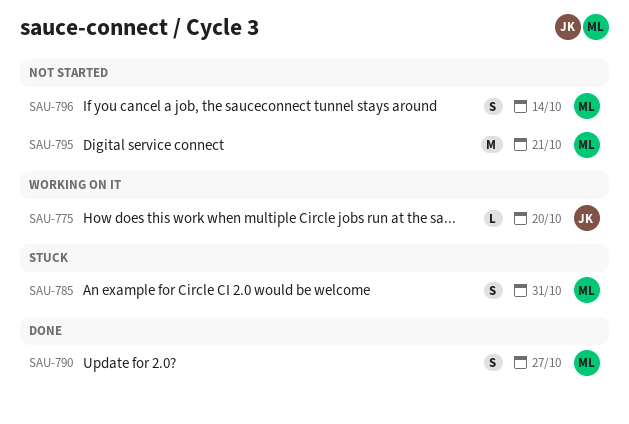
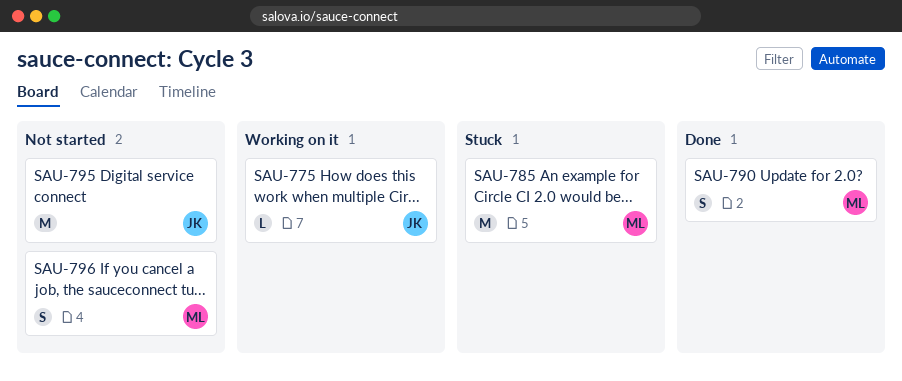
SAU-785, estimate: S -> M
SAU-795, owner: ML -> JK

